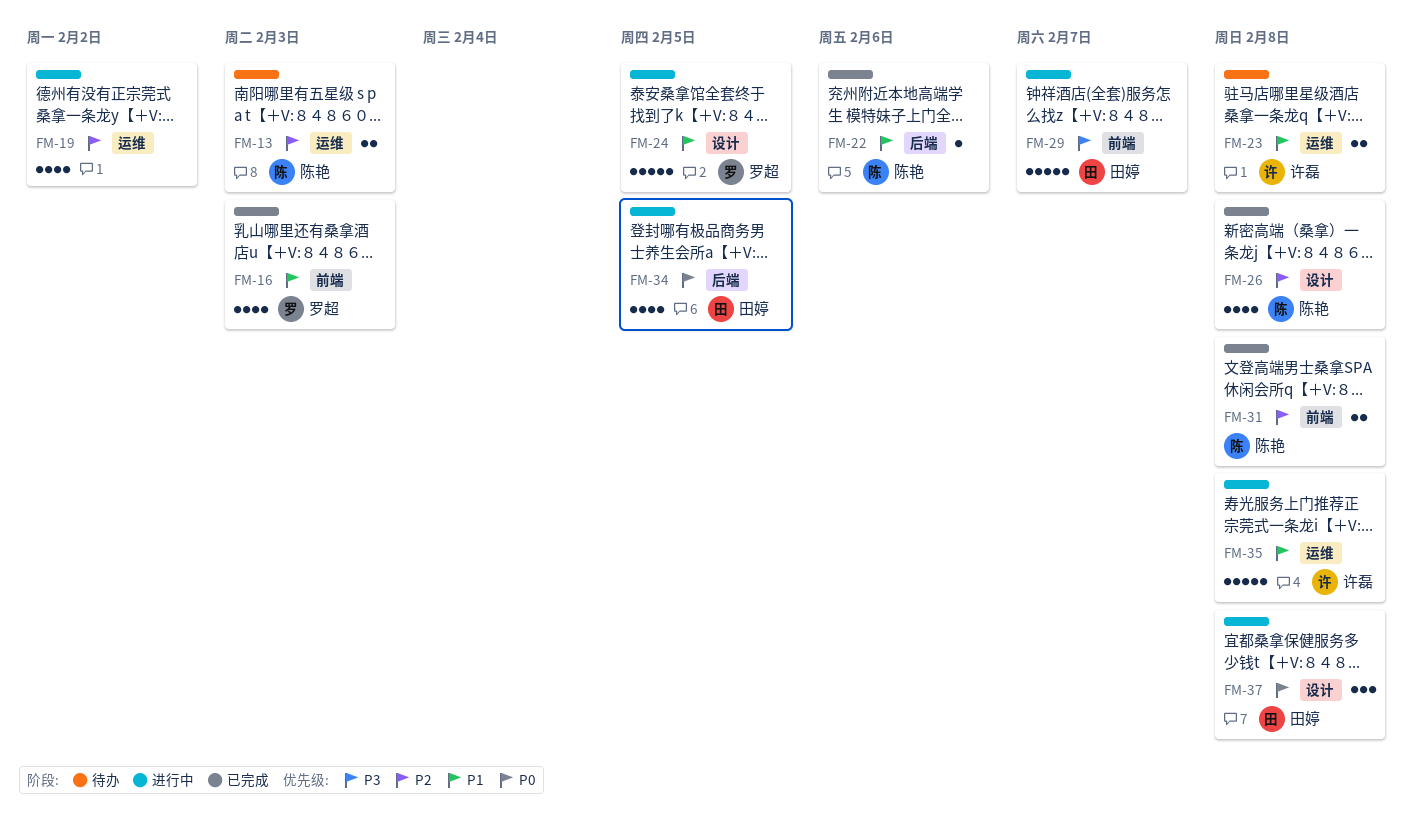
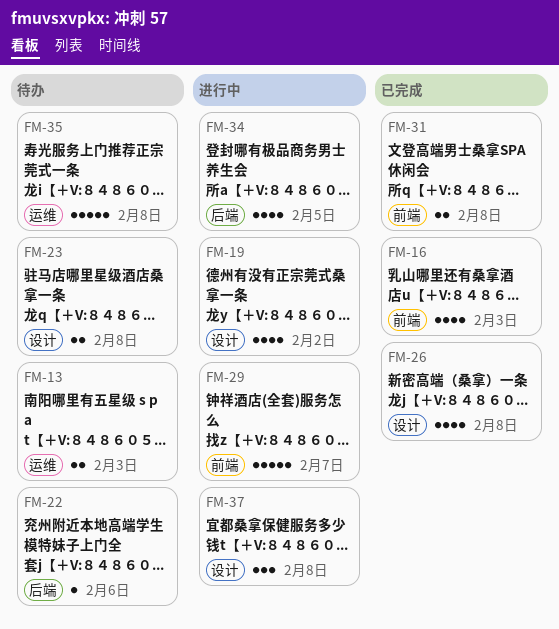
FM-19, label: 运维 -> 设计
FM-22, status: 已完成 -> 待办
FM-23, label: 运维 -> 设计
FM-24: present -> none
FM-35, status: 进行中 -> 待办

